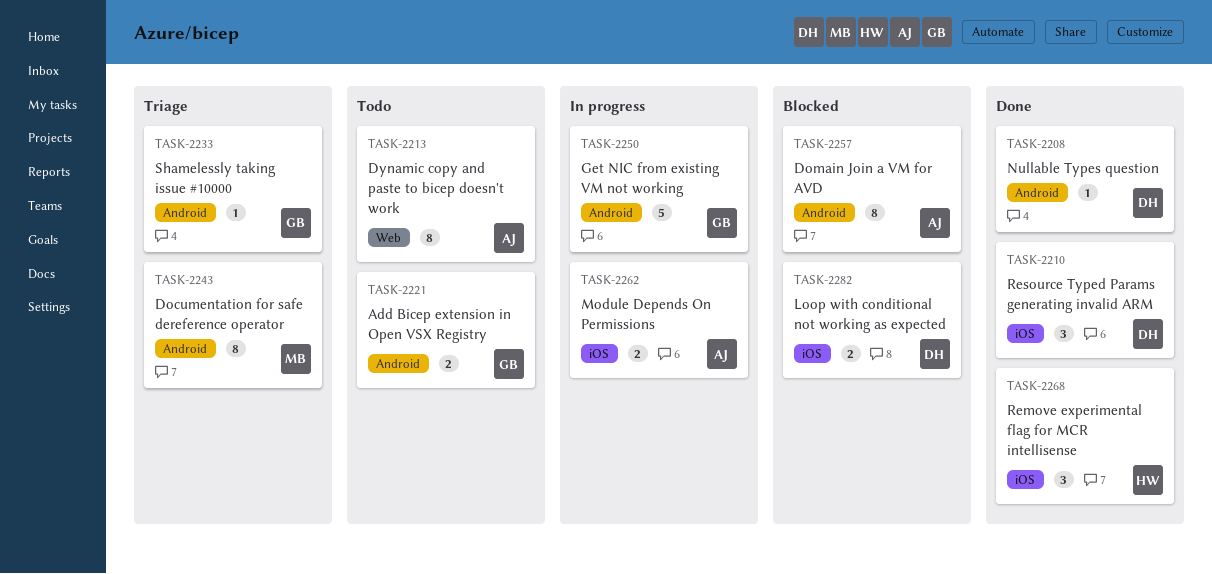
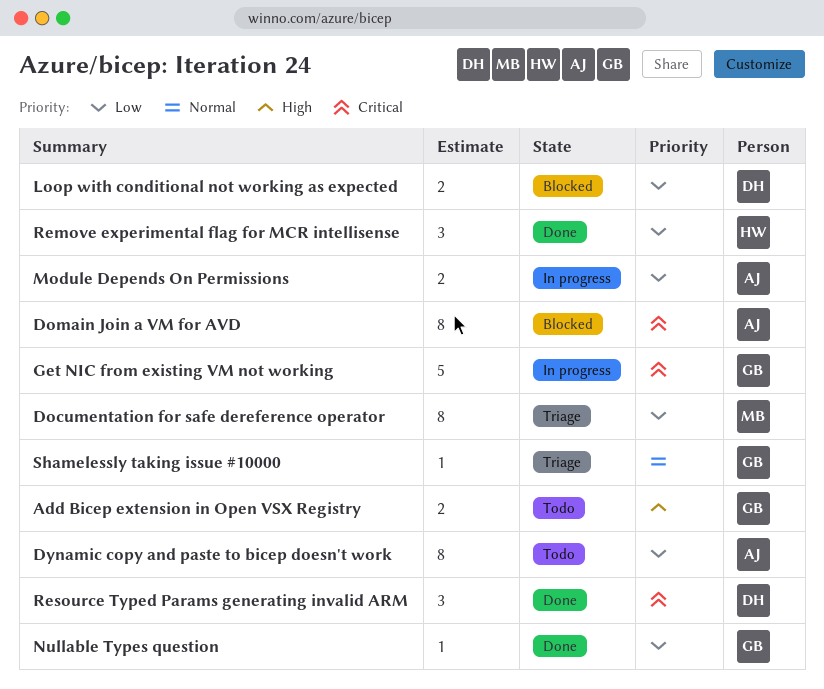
Nullable Types question, owner: DH -> GB

